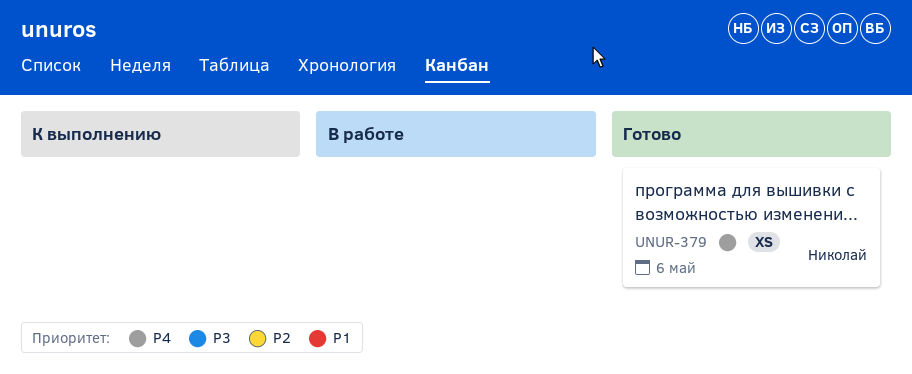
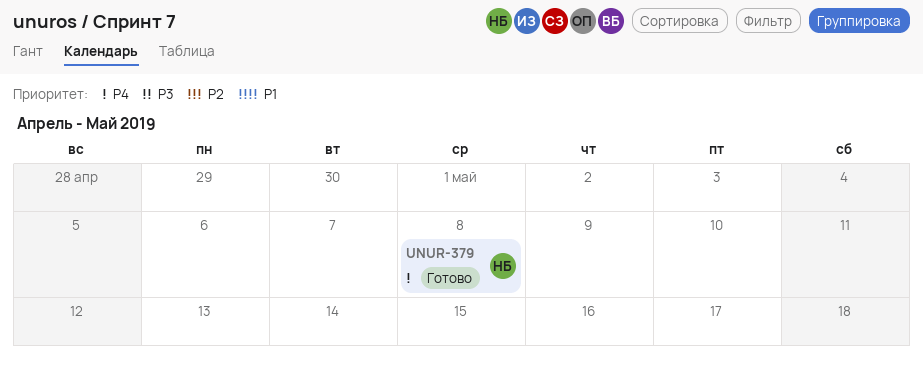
UNUR-379, due: May 6 -> May 8

